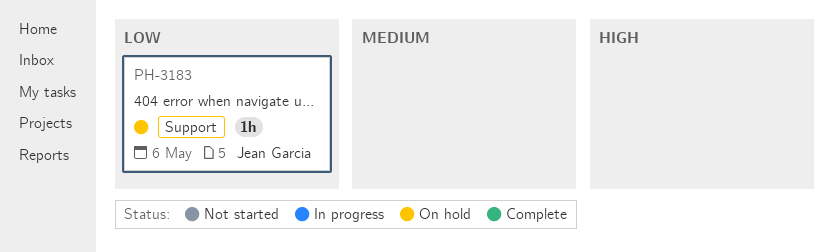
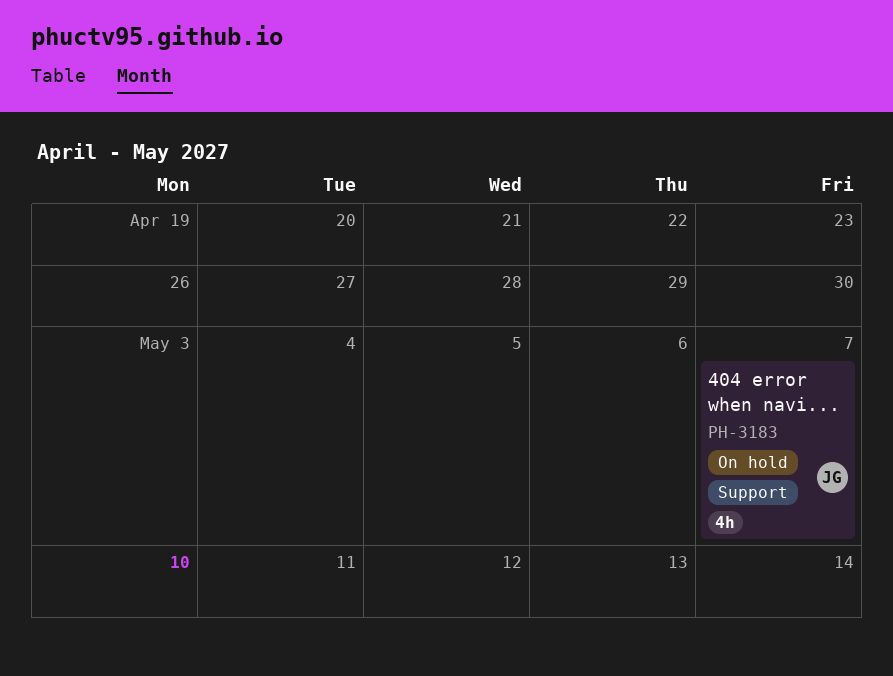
PH-3183, estimate: 1h -> 4h
PH-3183, due: May 6 -> May 7

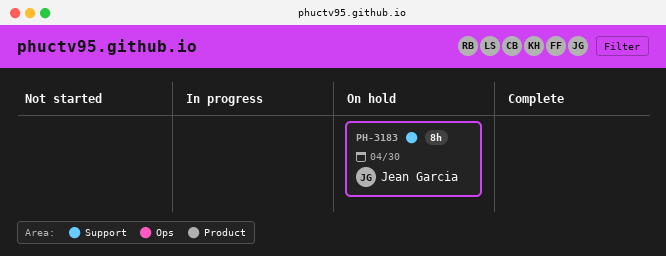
PH-3183, estimate: 4h -> 8h
PH-3183, due: May 7 -> Apr 30

